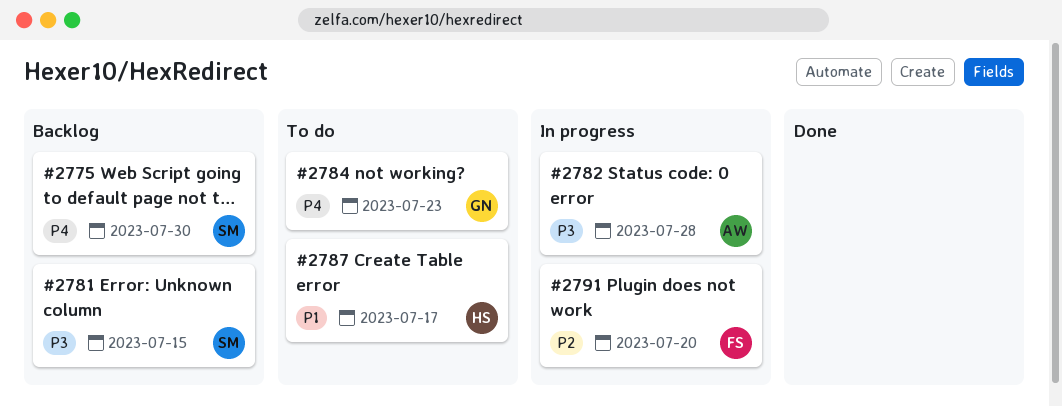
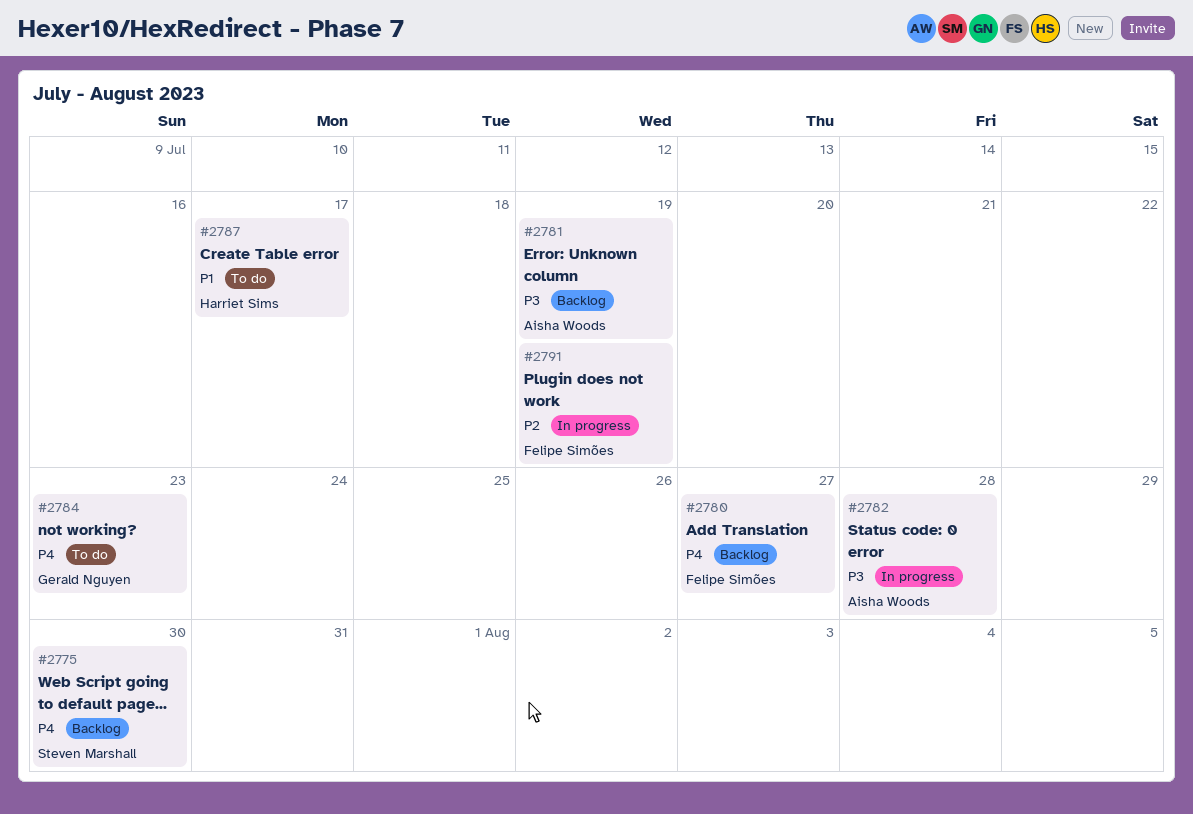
#2780: none -> present
#2781, owner: Steven Marshall -> Aisha Woods
#2781, due: Jul 15 -> Jul 19
#2791, due: Jul 20 -> Jul 19

